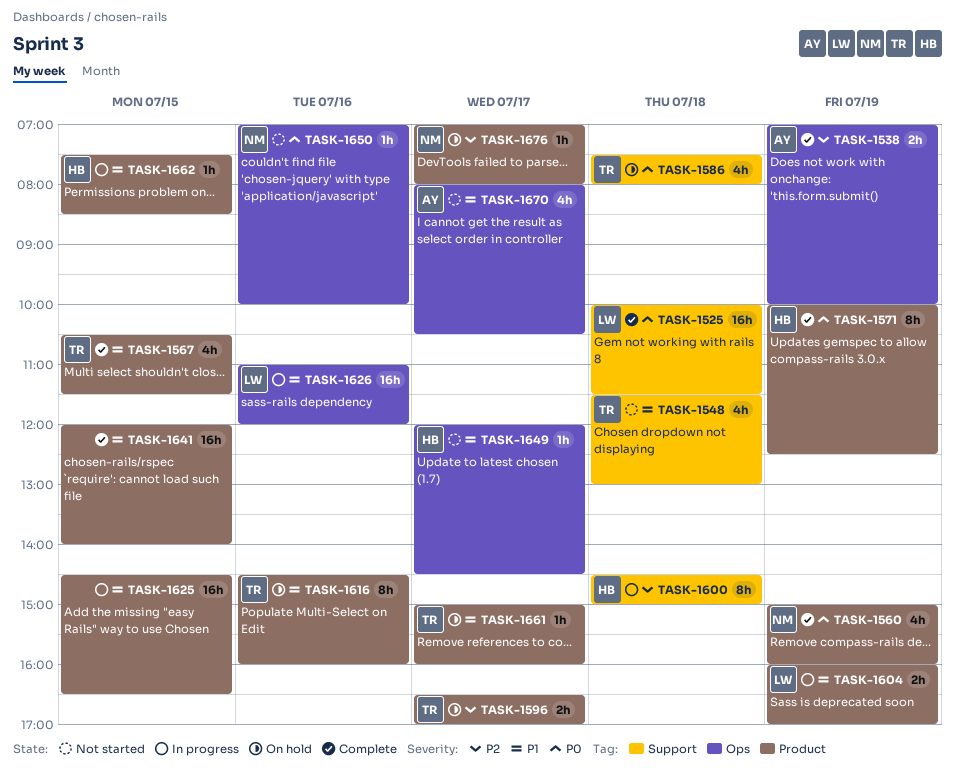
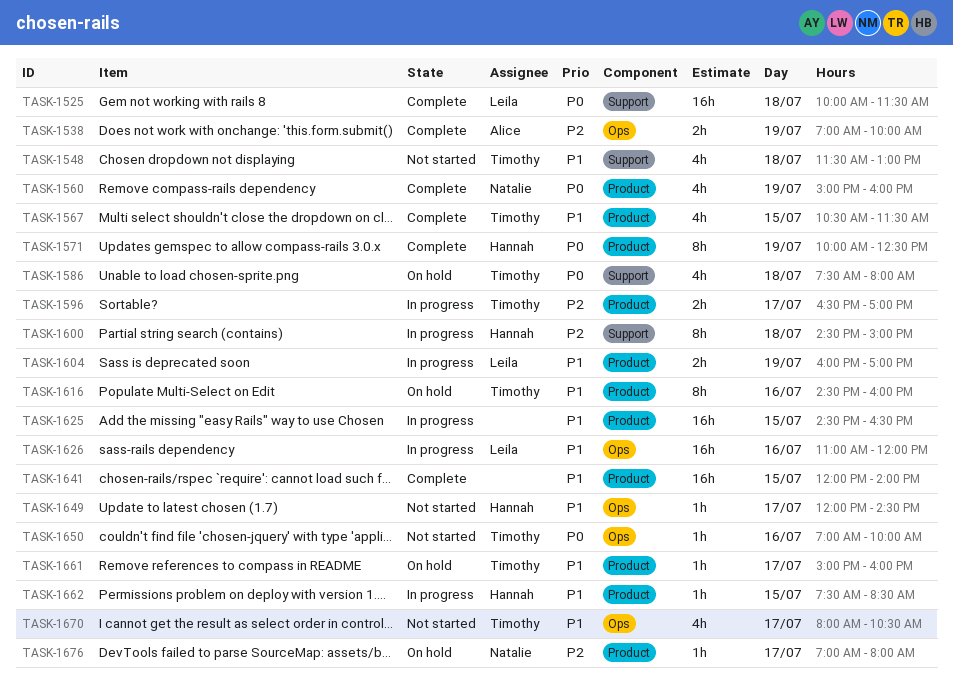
TASK-1596, status: On hold -> In progress
TASK-1650, owner: Natalie -> Timothy
TASK-1670, owner: Alice -> Timothy

